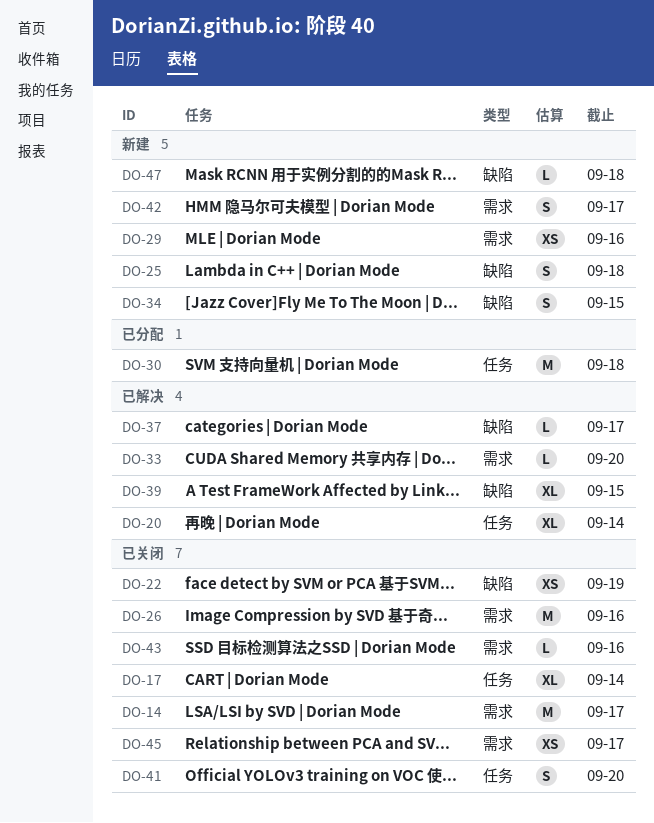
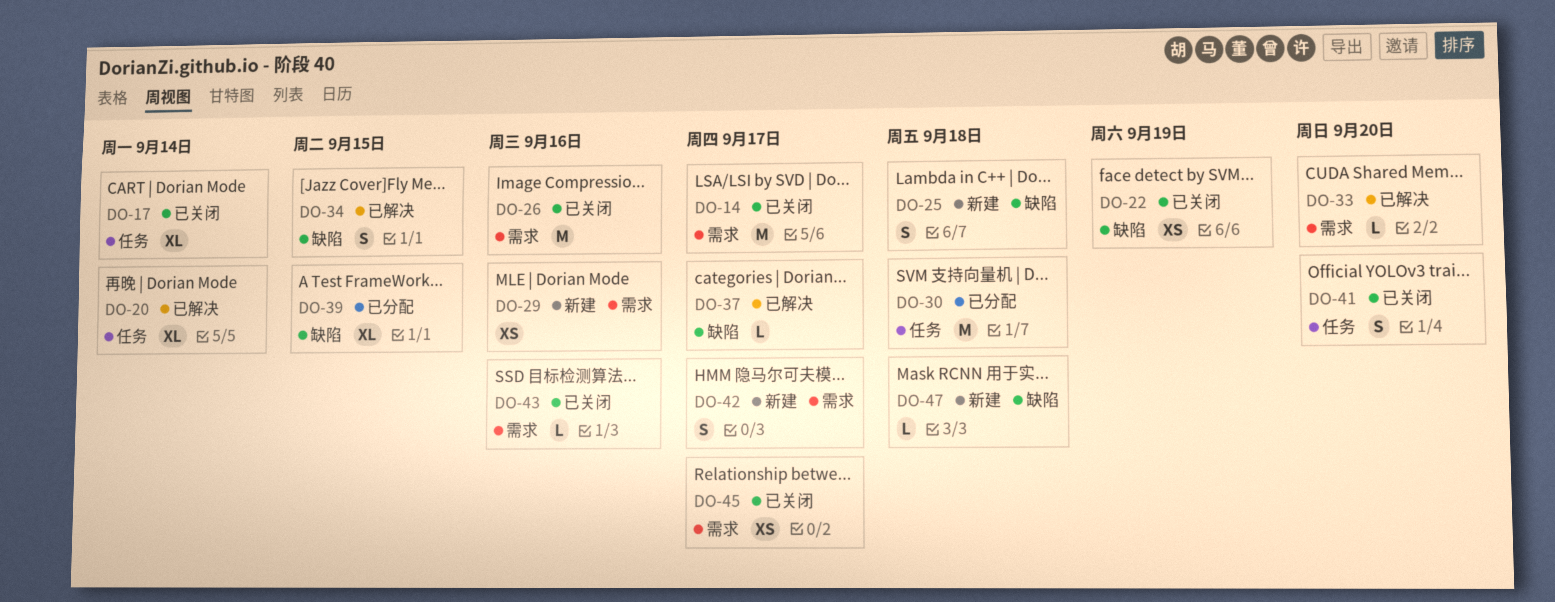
DO-34, status: 新建 -> 已解决
DO-39, status: 已解决 -> 已分配

